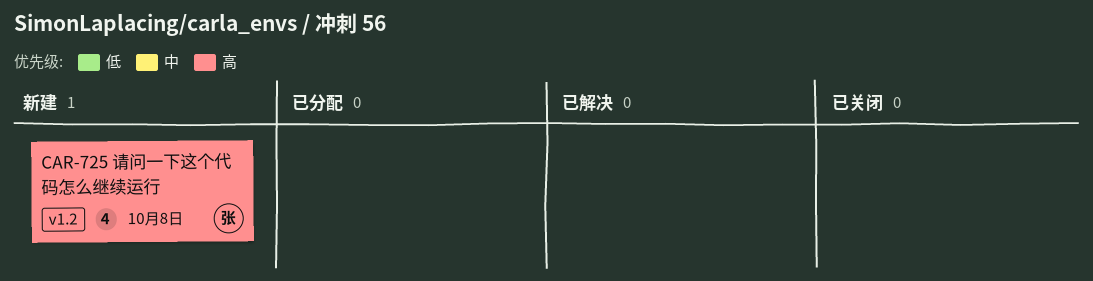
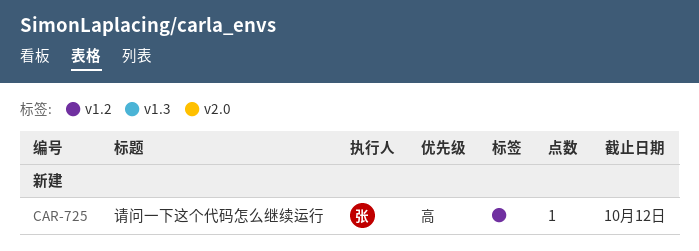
CAR-725, estimate: 4 -> 1
CAR-725, due: Oct 8 -> Oct 12

